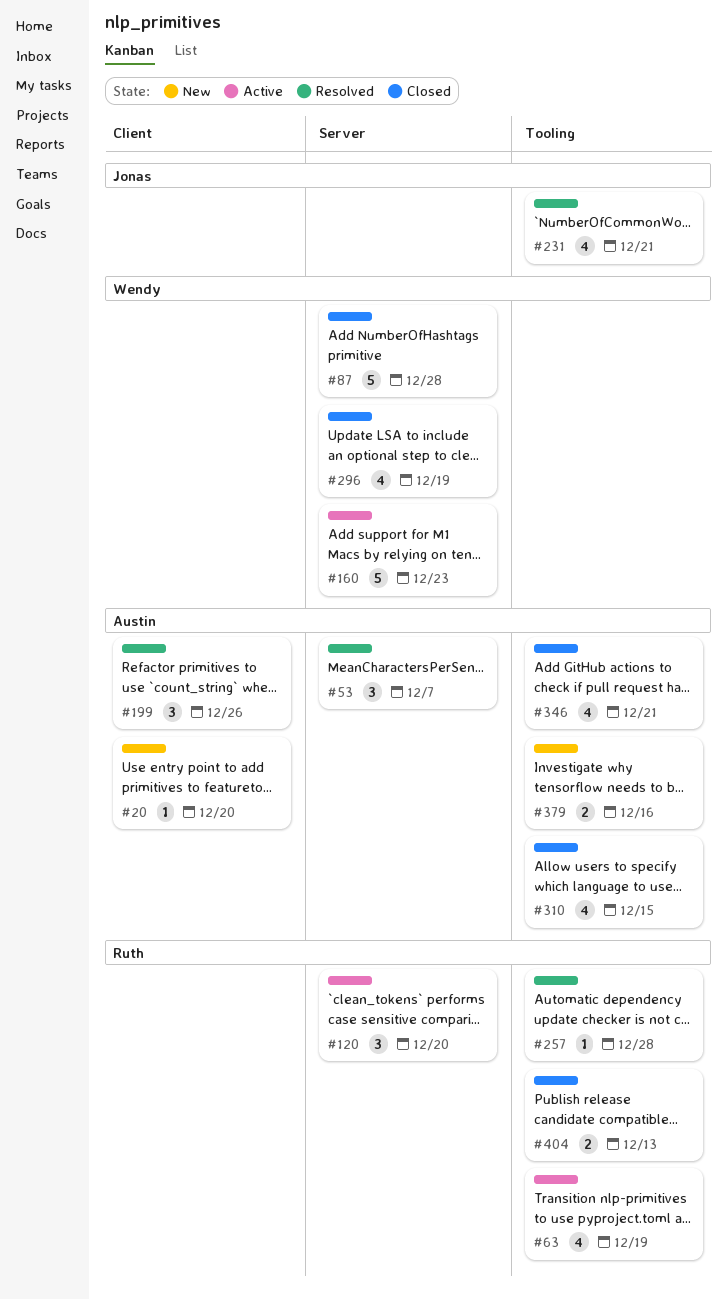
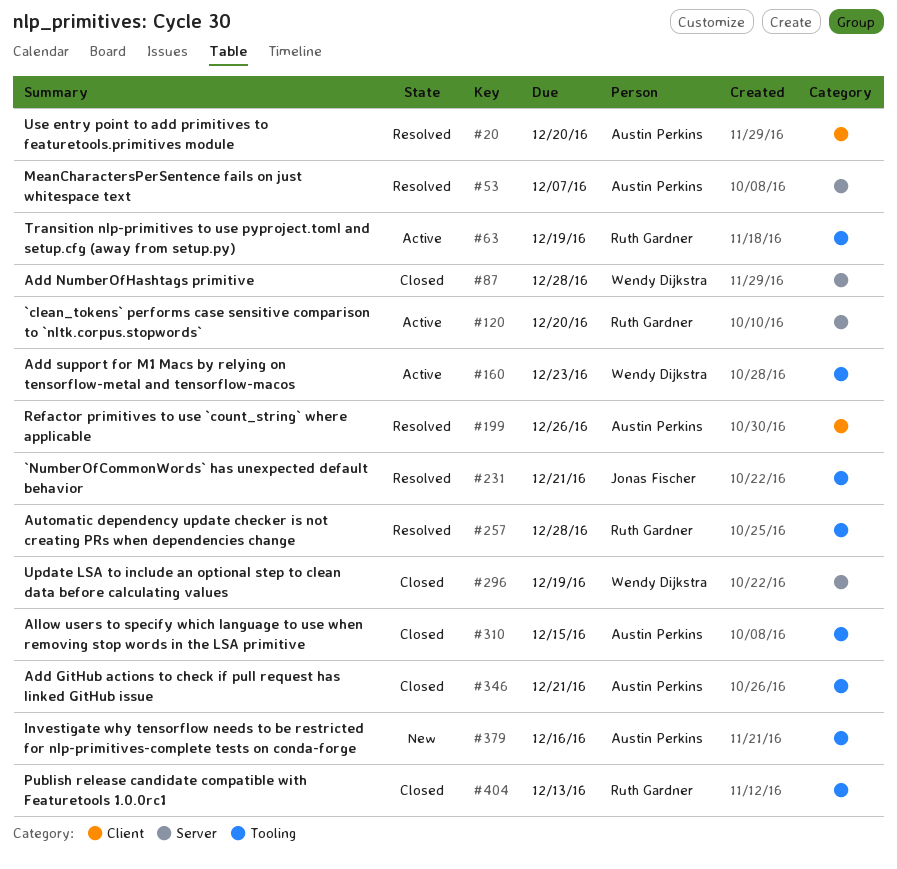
#20, status: New -> Resolved
#160, label: Server -> Tooling

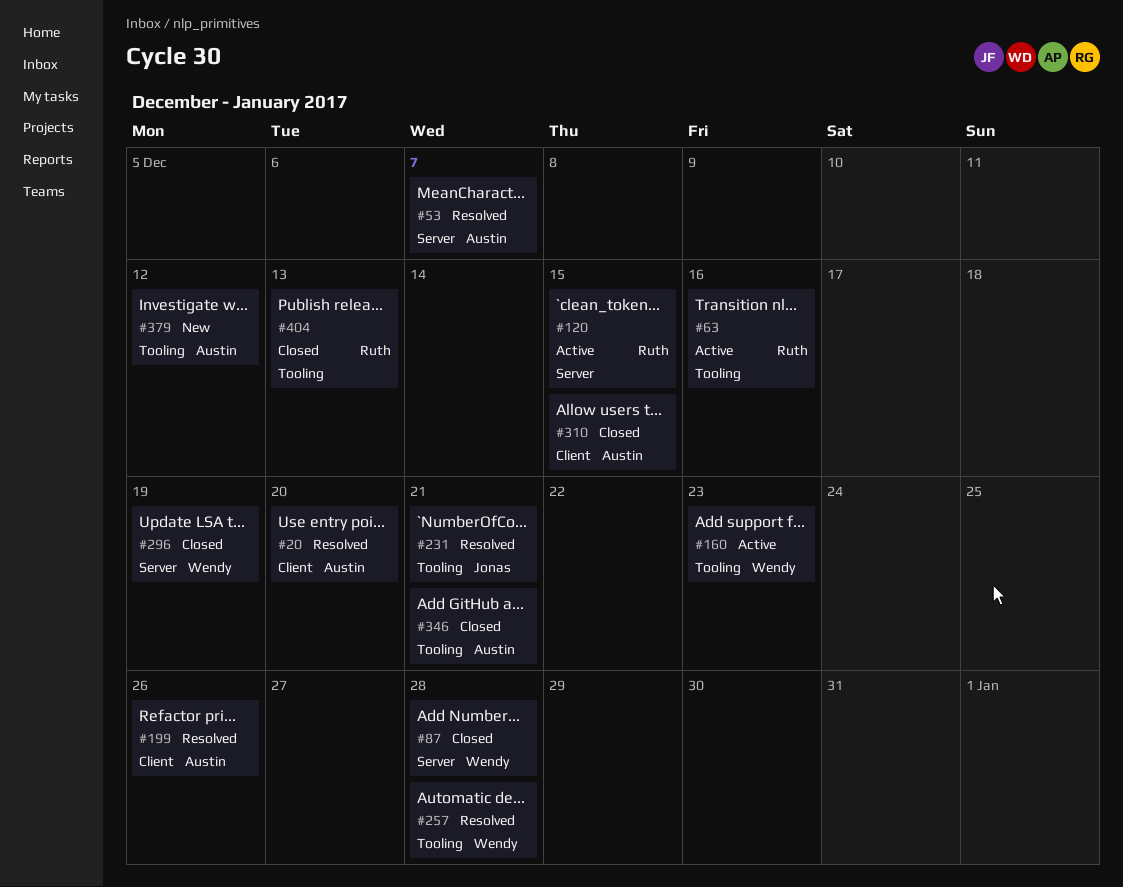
#63, due: Dec 19 -> Dec 16
#120, due: Dec 20 -> Dec 15
#257, owner: Ruth Gardner -> Wendy Dijkstra
#310, label: Tooling -> Client
#379, due: Dec 16 -> Dec 12

